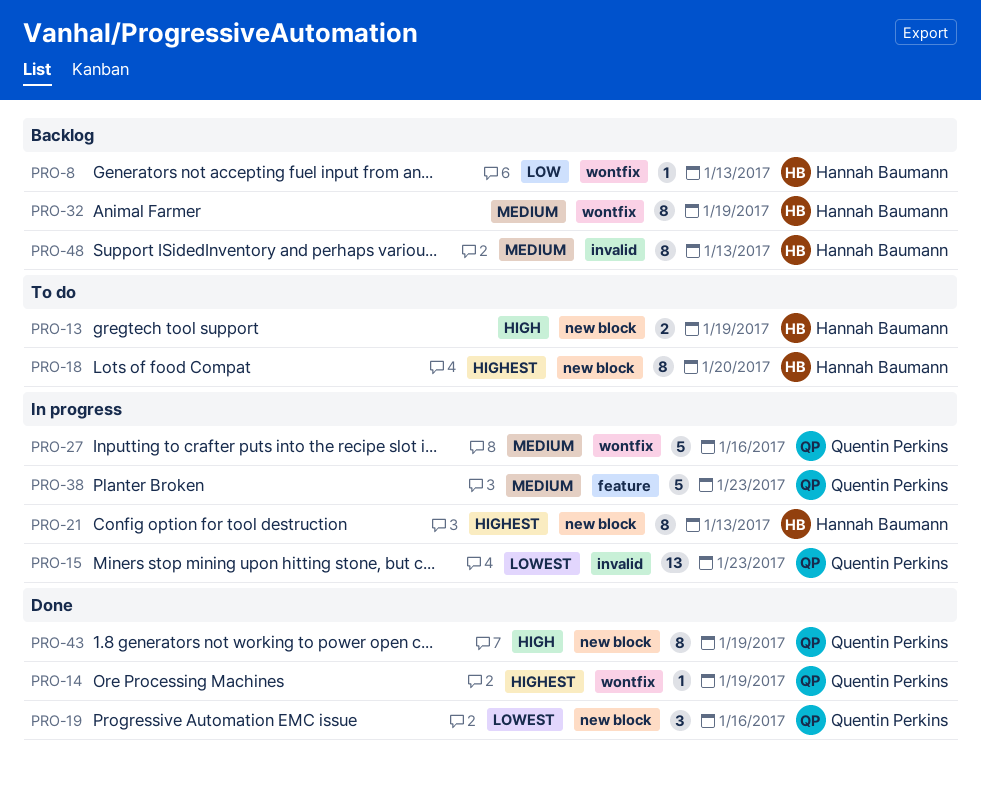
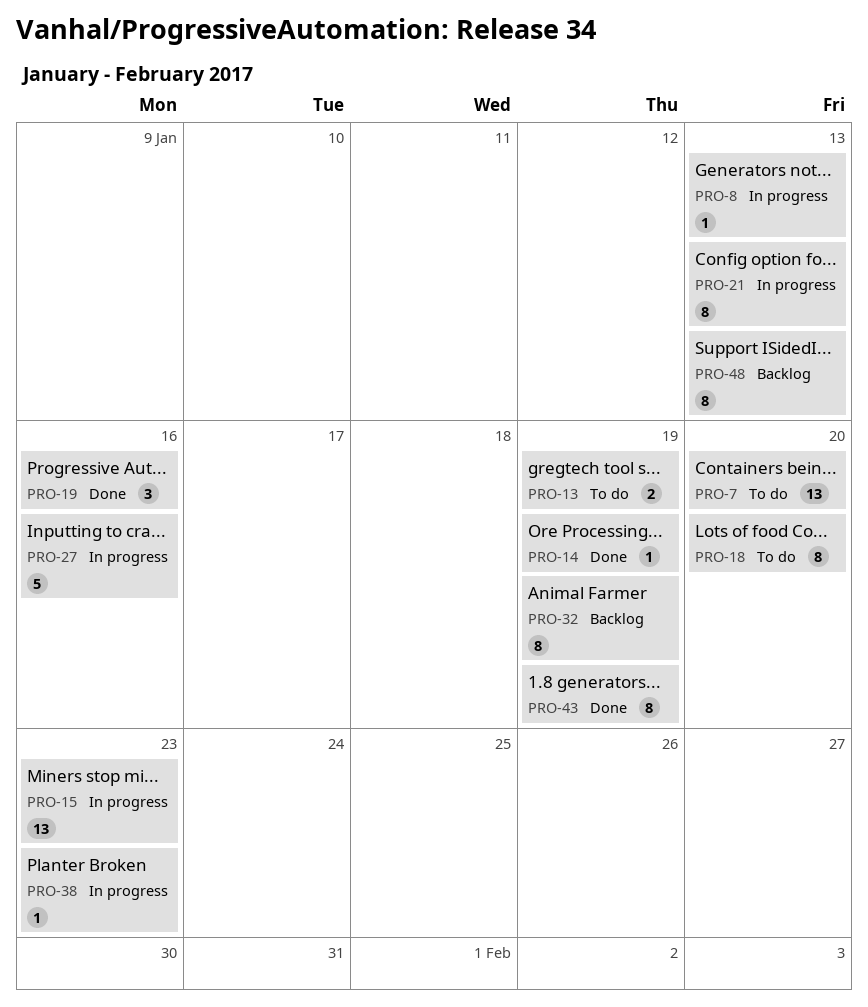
PRO-7: none -> present
PRO-8, status: Backlog -> In progress
PRO-38, estimate: 5 -> 1

